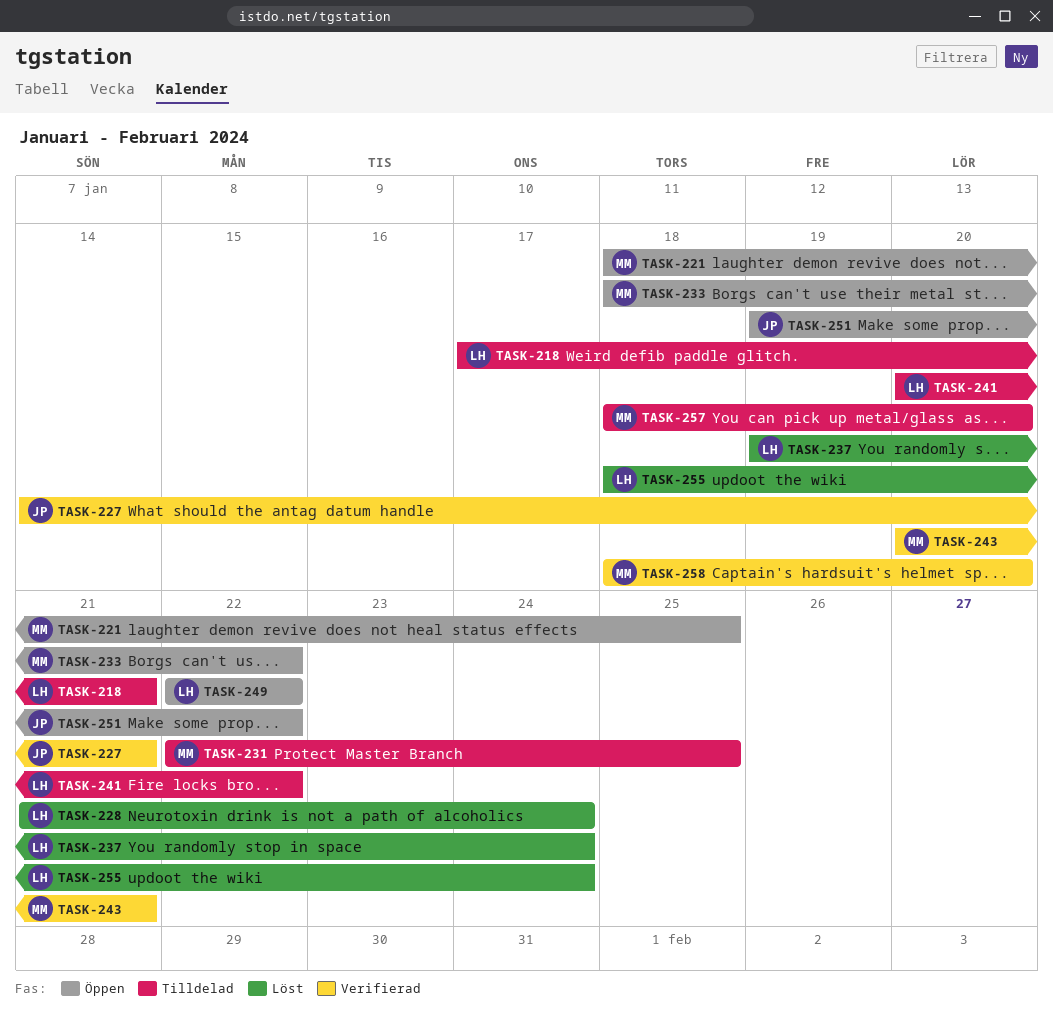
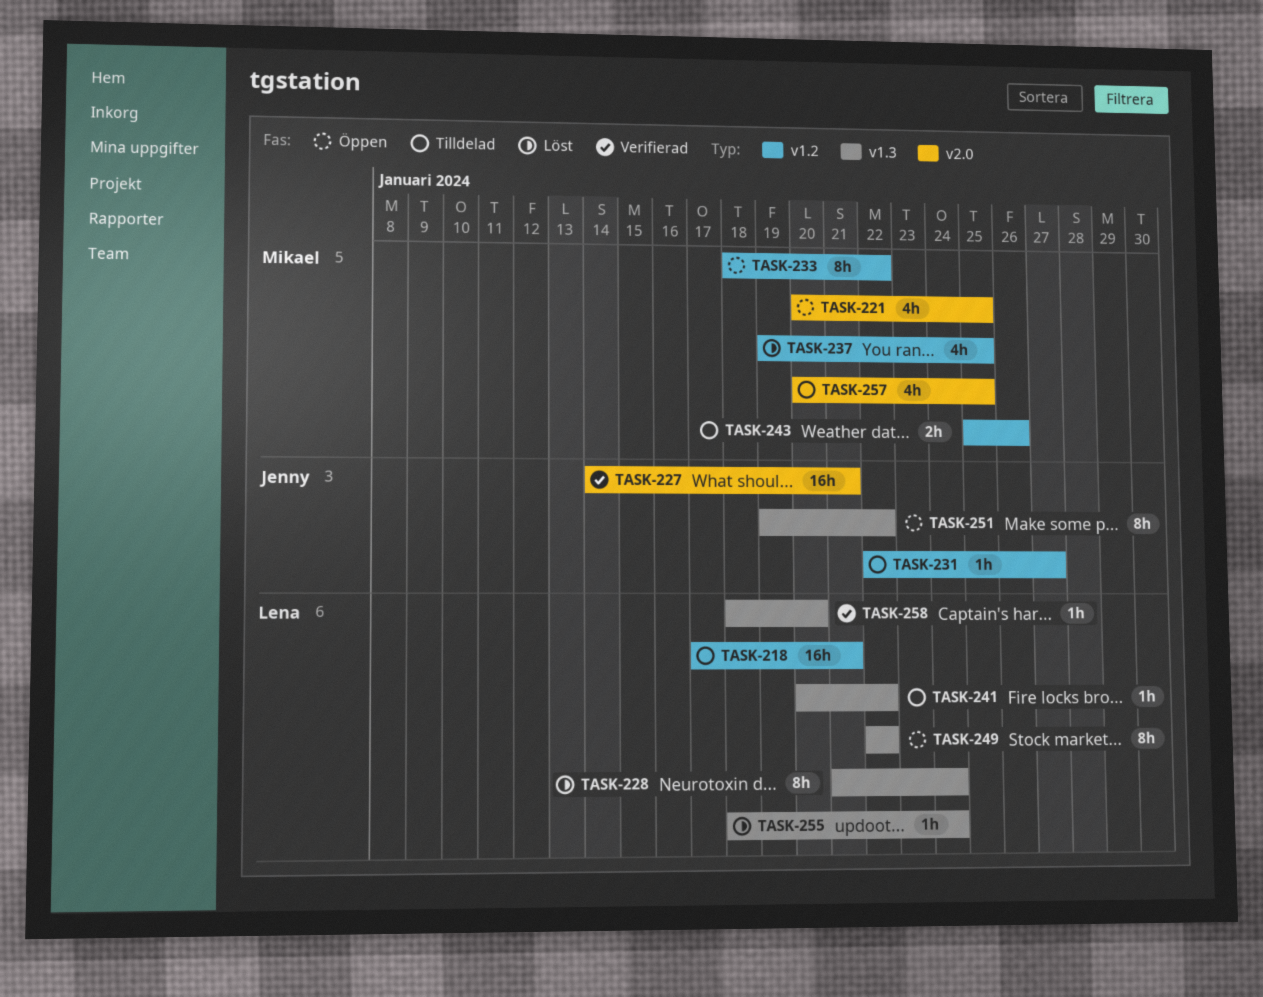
TASK-221, start: Jan 18 -> Jan 20
TASK-231, owner: Mikael -> Jenny
TASK-231, due: Jan 25 -> Jan 27
TASK-237, owner: Lena -> Mikael
TASK-237, due: Jan 24 -> Jan 25
TASK-243, status: Verifierad -> Tilldelad
TASK-243, start: Jan 20 -> Jan 25
TASK-243, due: Jan 21 -> Jan 26
TASK-257, start: Jan 18 -> Jan 20
TASK-257, due: Jan 20 -> Jan 25
TASK-258, owner: Mikael -> Lena

